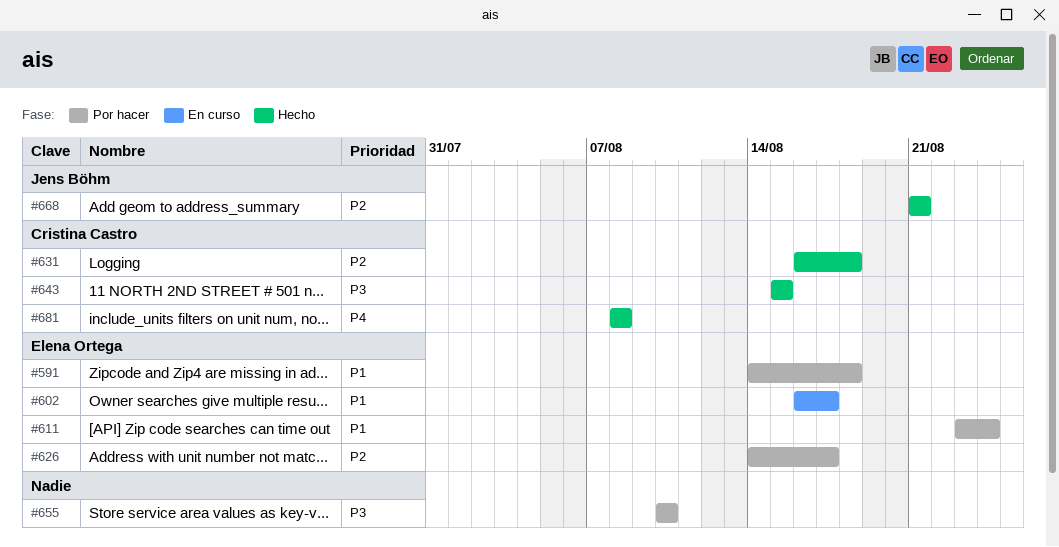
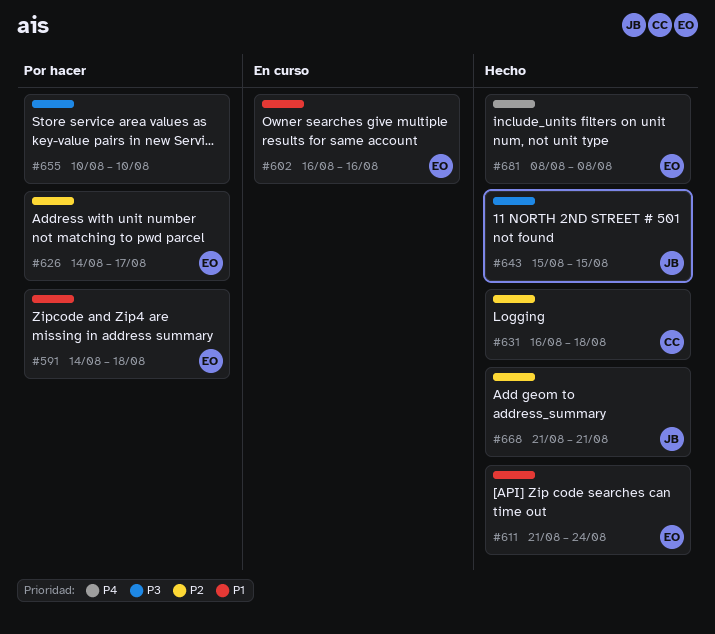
#602, due: Aug 17 -> Aug 16
#611, status: Por hacer -> Hecho
#611, start: Aug 23 -> Aug 21
#643, owner: Cristina Castro -> Jens Böhm
#681, owner: Cristina Castro -> Elena Ortega

